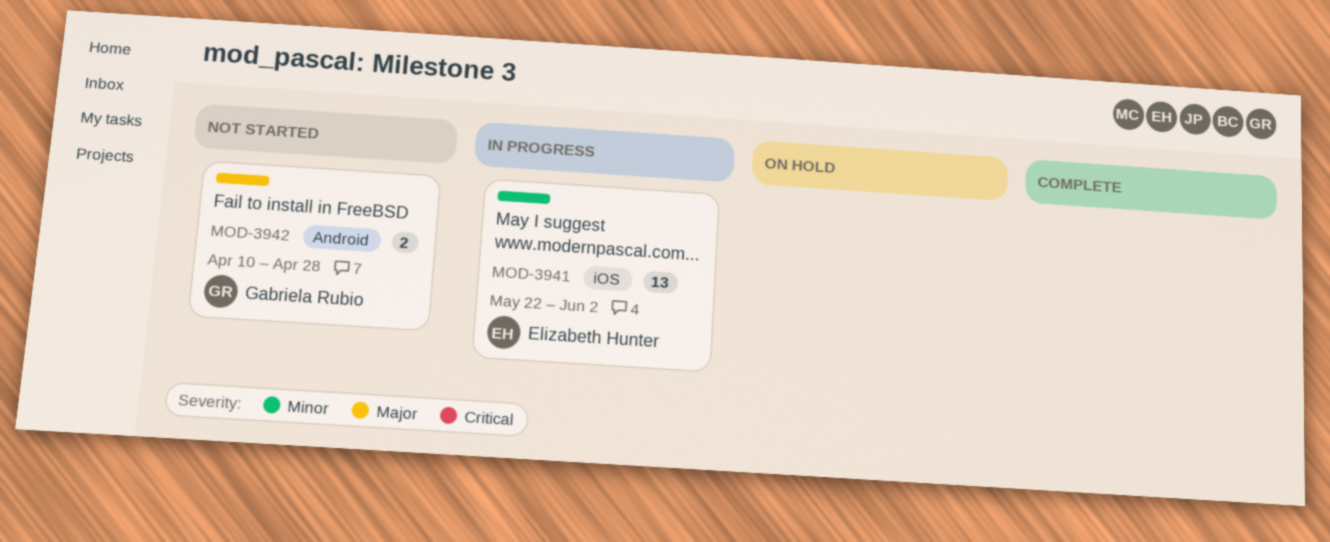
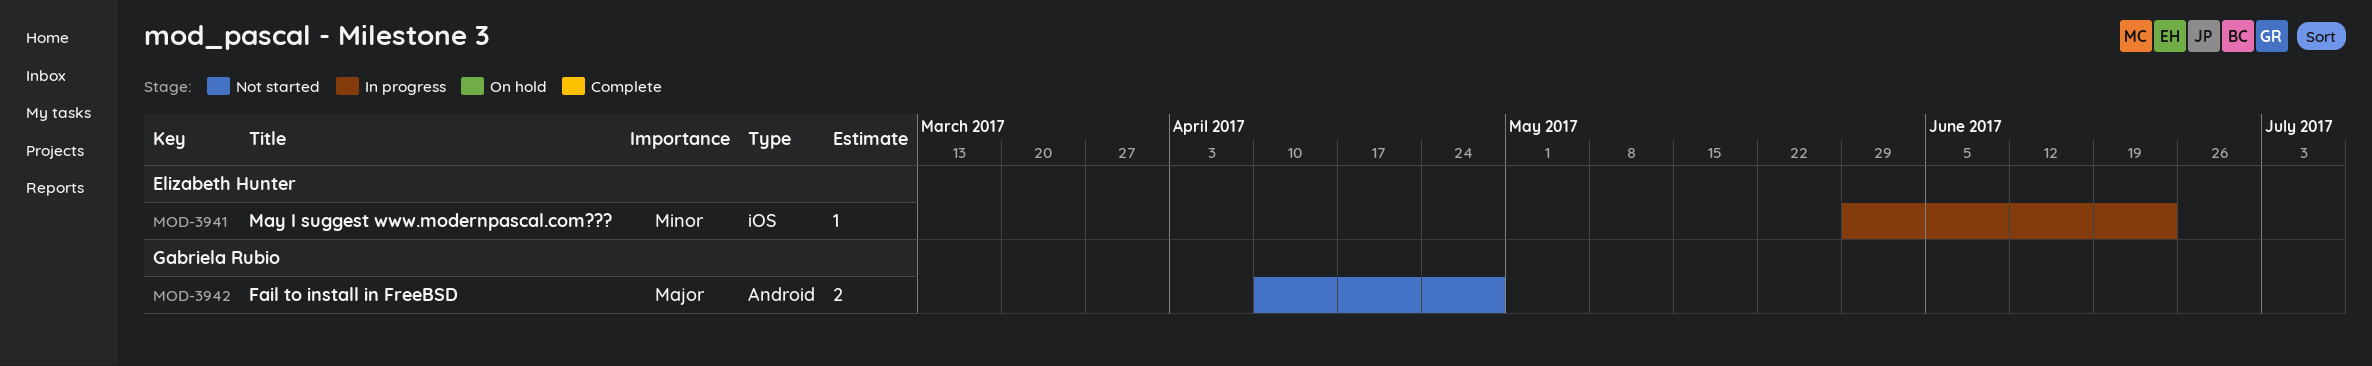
MOD-3941, estimate: 13 -> 1
MOD-3941, start: May 22 -> May 29
MOD-3941, due: Jun 2 -> Jun 23

